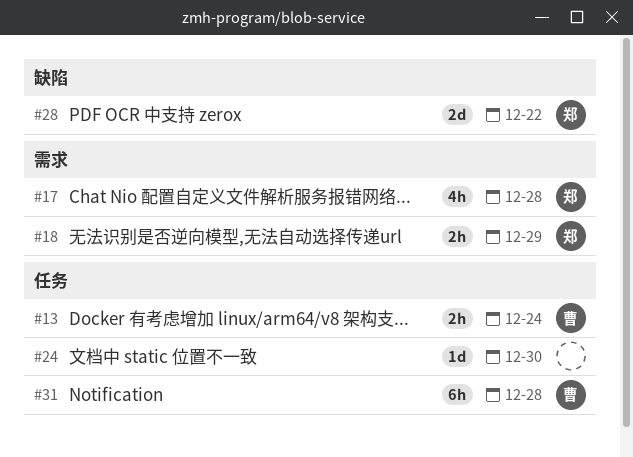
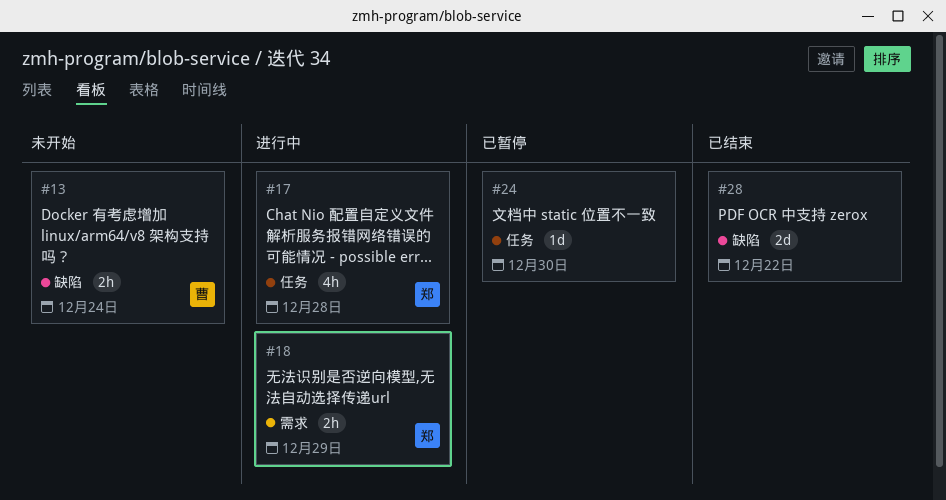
#13, label: 任务 -> 缺陷
#17, label: 需求 -> 任务
#28, owner: 郑 -> none
#31: present -> none

